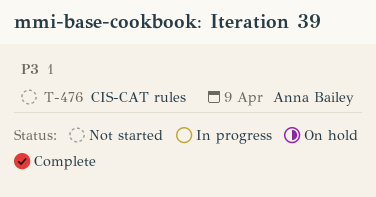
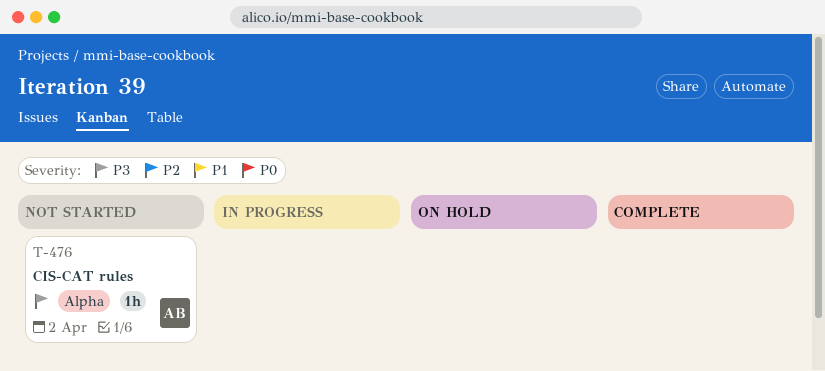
T-476, due: Apr 9 -> Apr 2

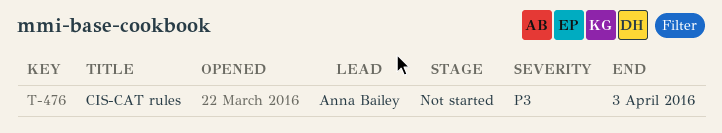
T-476, due: Apr 2 -> Apr 3

